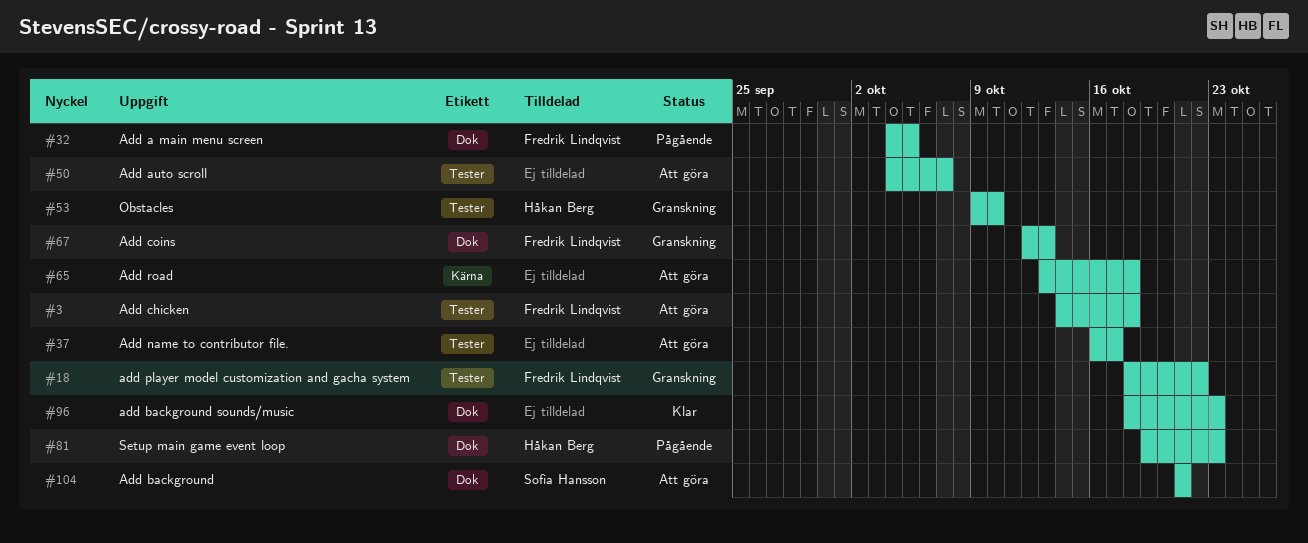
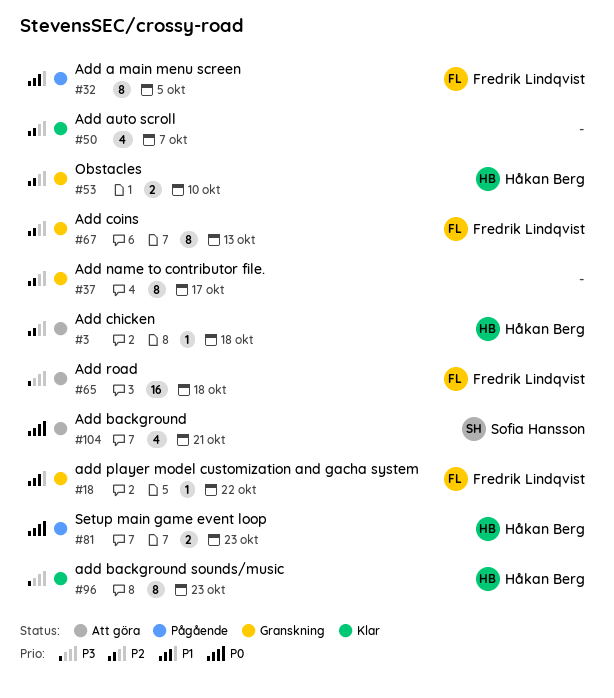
#3, owner: Fredrik Lindqvist -> Håkan Berg
#37, status: Att göra -> Granskning
#50, status: Att göra -> Klar
#65, owner: none -> Fredrik Lindqvist
#96, owner: none -> Håkan Berg

